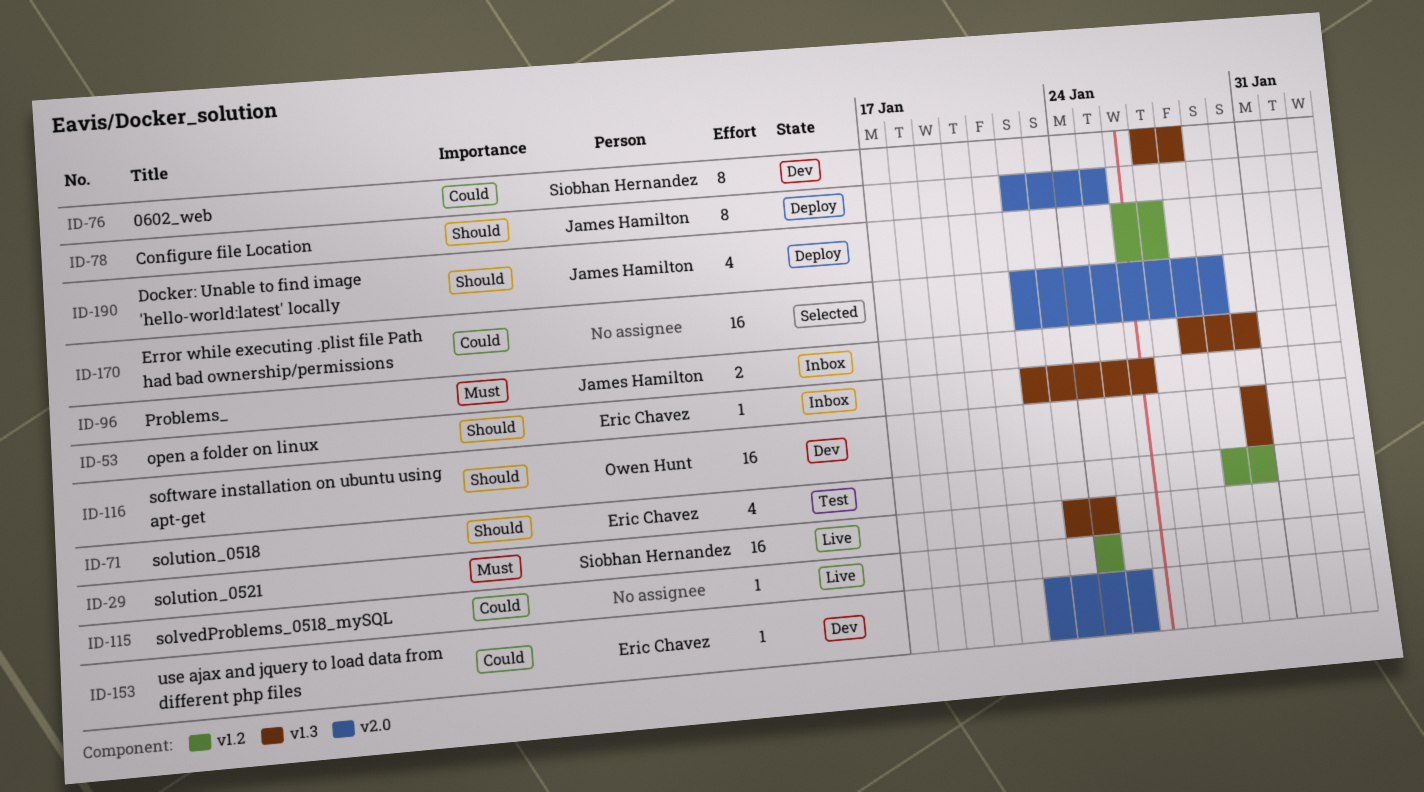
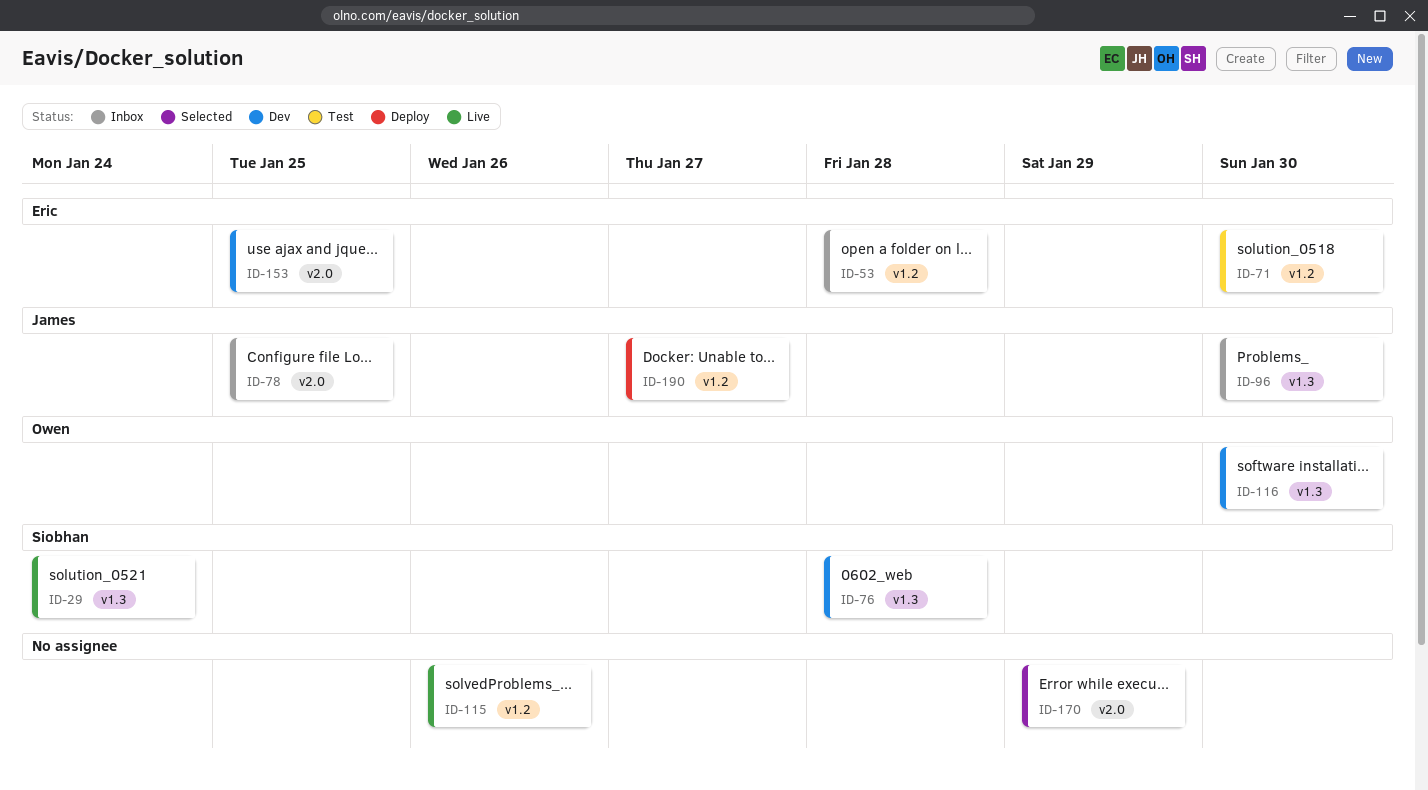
ID-53, label: v1.3 -> v1.2
ID-53, due: Jan 26 -> Jan 28
ID-78, status: Deploy -> Inbox
ID-115, due: Jan 24 -> Jan 26

